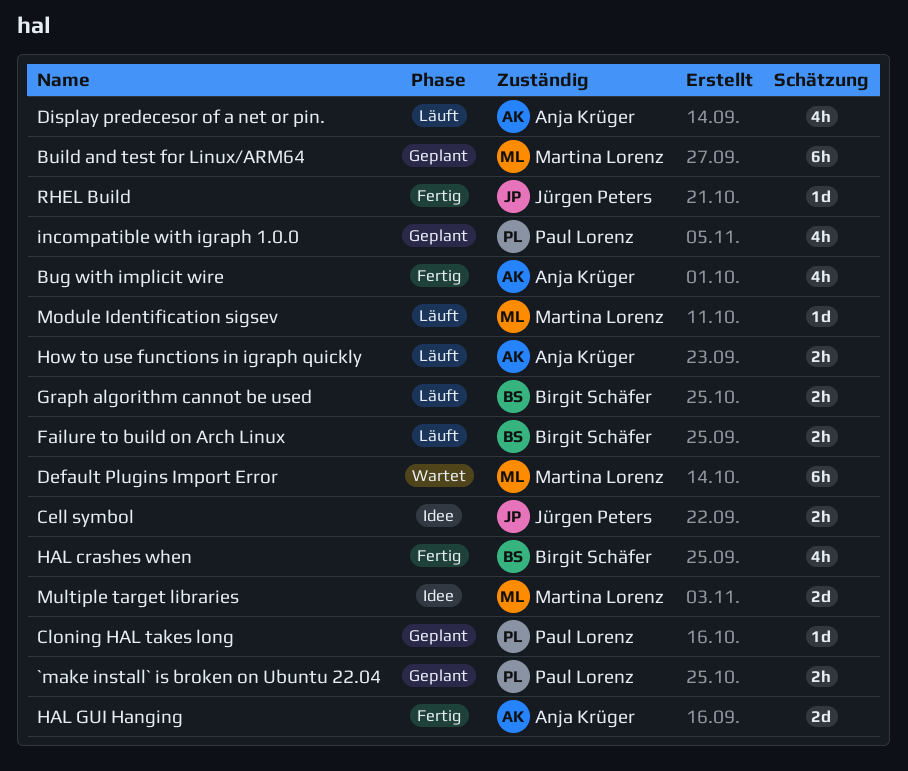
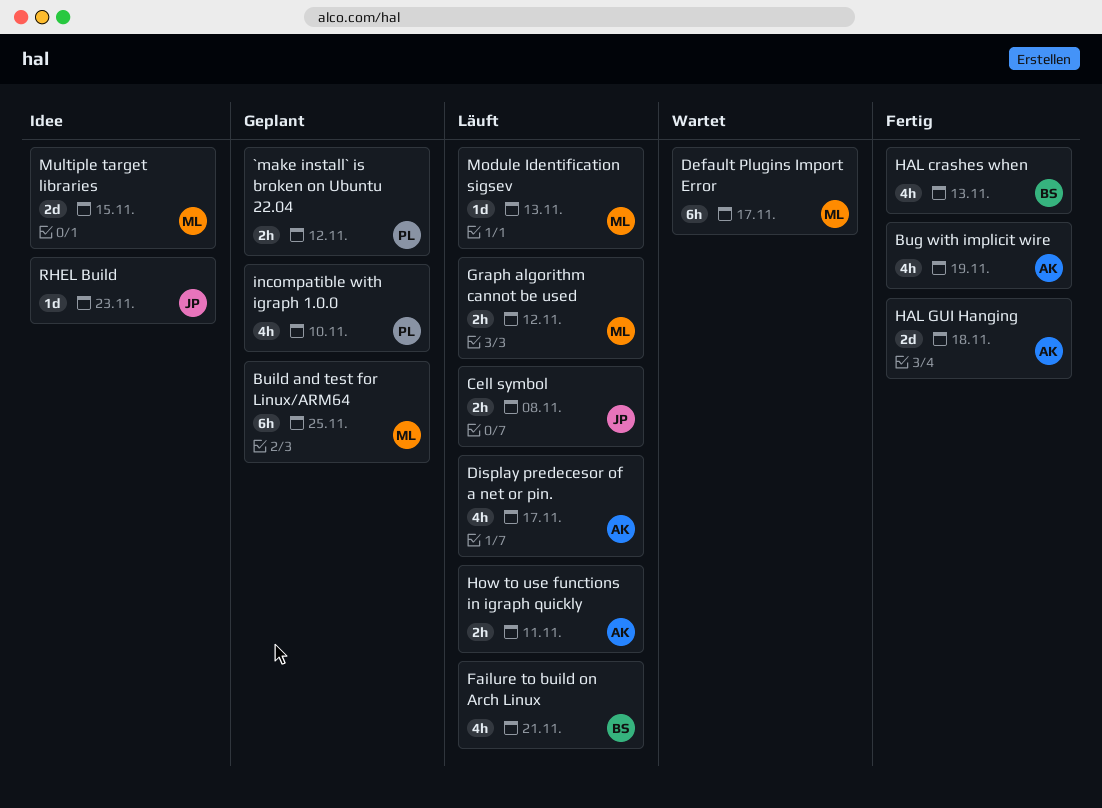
Cell symbol, status: Idee -> Läuft
Cloning HAL takes long: present -> none
Failure to build on Arch Linux, estimate: 2h -> 4h
Graph algorithm cannot be used, owner: Birgit Schäfer -> Martina Lorenz
RHEL Build, status: Fertig -> Idee

